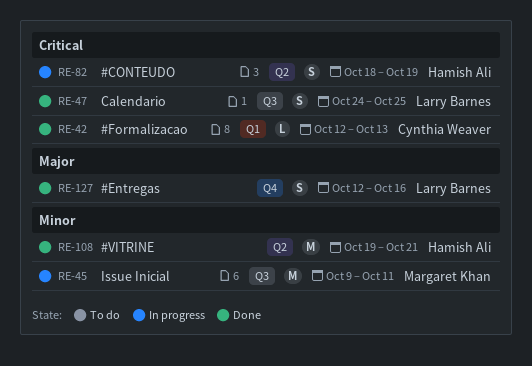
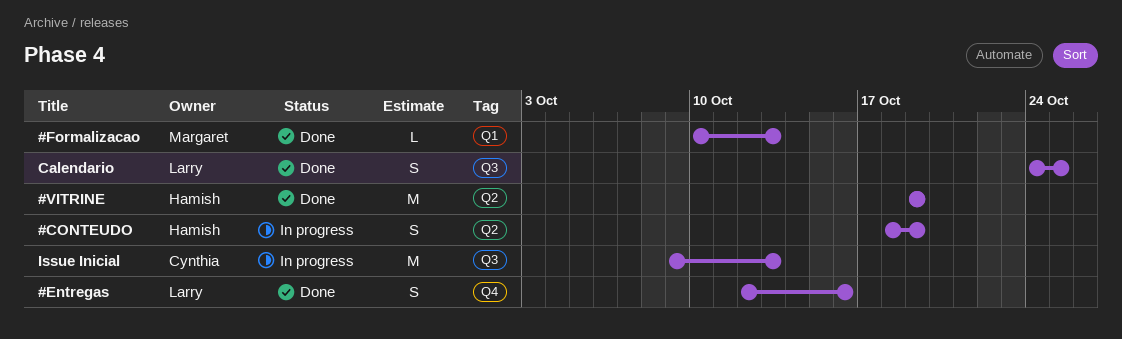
#Formalizacao, owner: Cynthia Weaver -> Margaret Khan
#Formalizacao, start: Oct 12 -> Oct 10
#VITRINE, due: Oct 21 -> Oct 19
Issue Inicial, owner: Margaret Khan -> Cynthia Weaver
Issue Inicial, due: Oct 11 -> Oct 13

